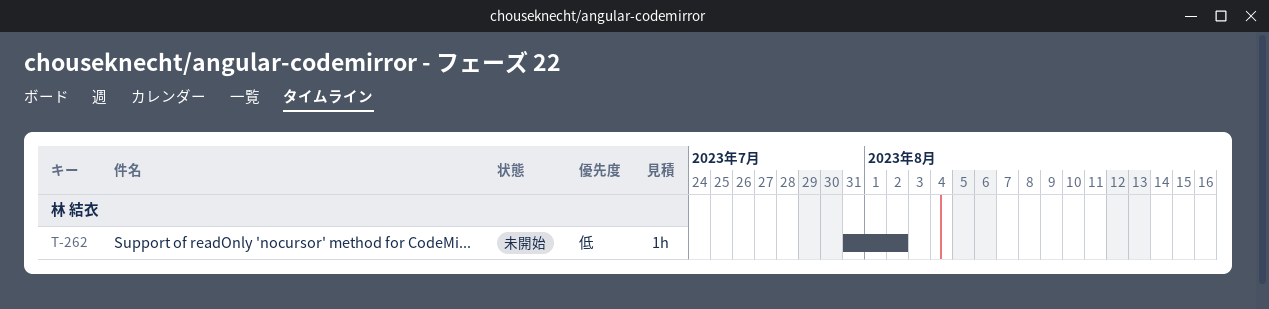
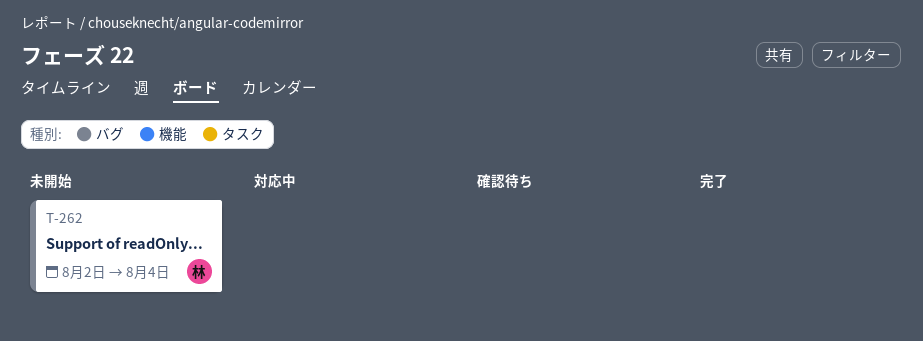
T-262, start: Jul 31 -> Aug 2
T-262, due: Aug 2 -> Aug 4

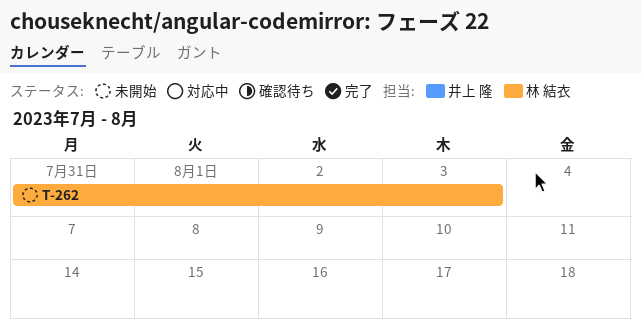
T-262, start: Aug 2 -> Jul 31
T-262, due: Aug 4 -> Aug 3

